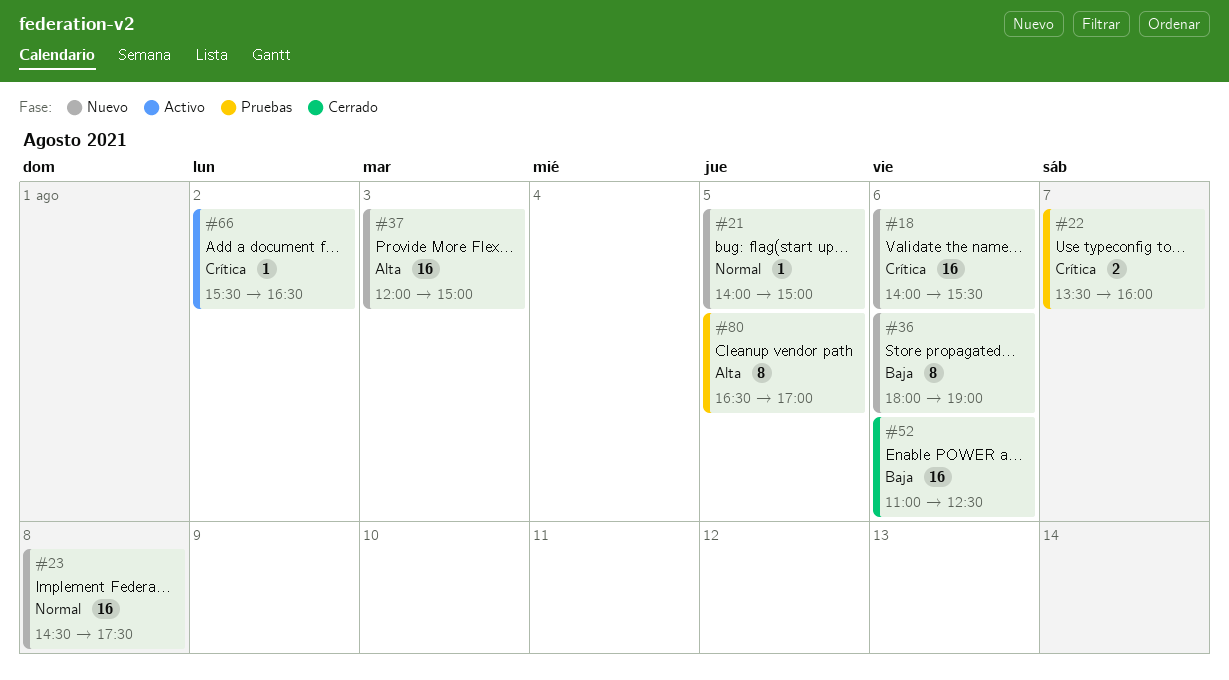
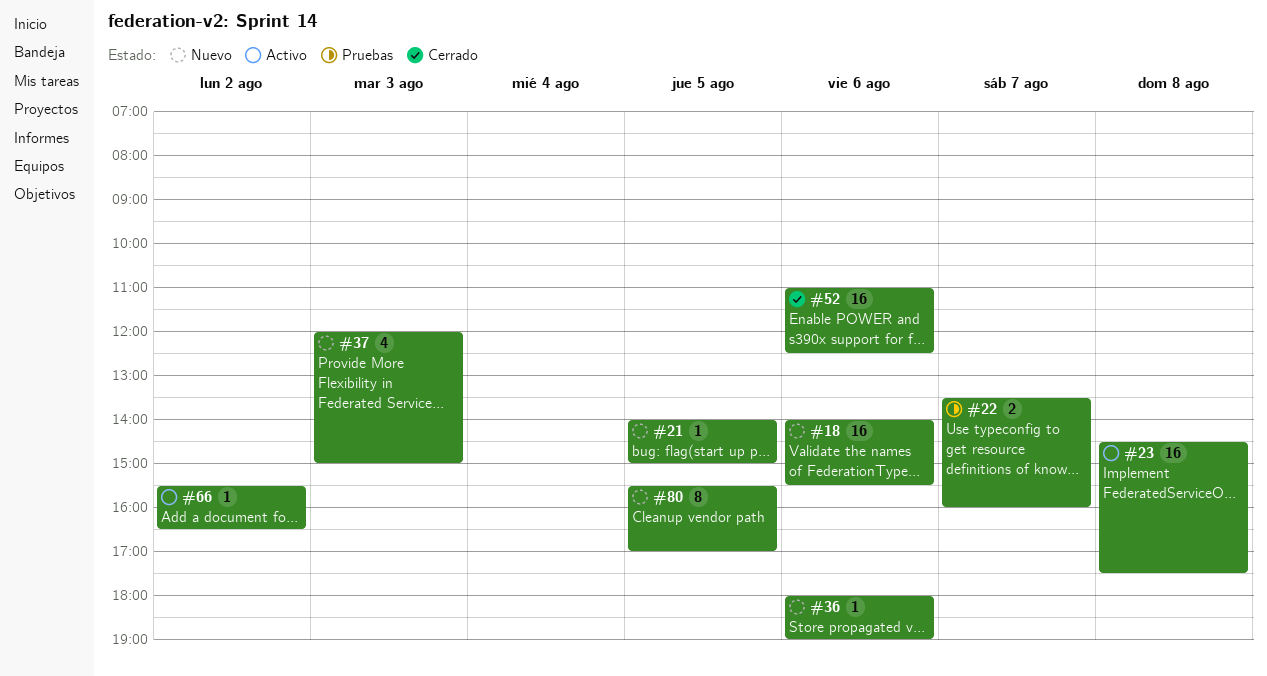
#23, status: Nuevo -> Activo
#36, estimate: 8 -> 1
#37, estimate: 16 -> 4
#80, status: Pruebas -> Nuevo
#80, begins: 16:30 -> 15:30

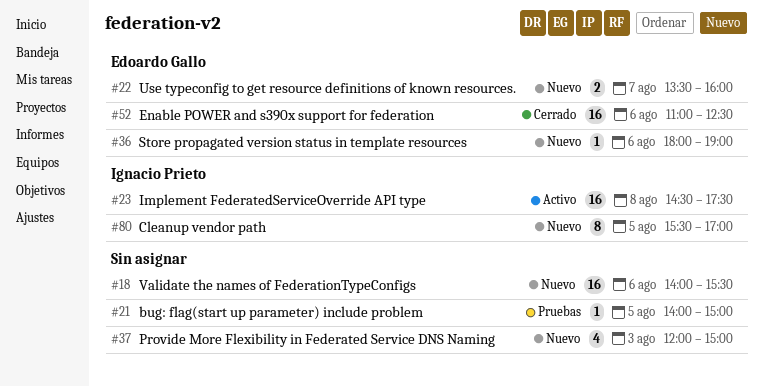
#21, status: Nuevo -> Pruebas
#22, status: Pruebas -> Nuevo
#66: present -> none

